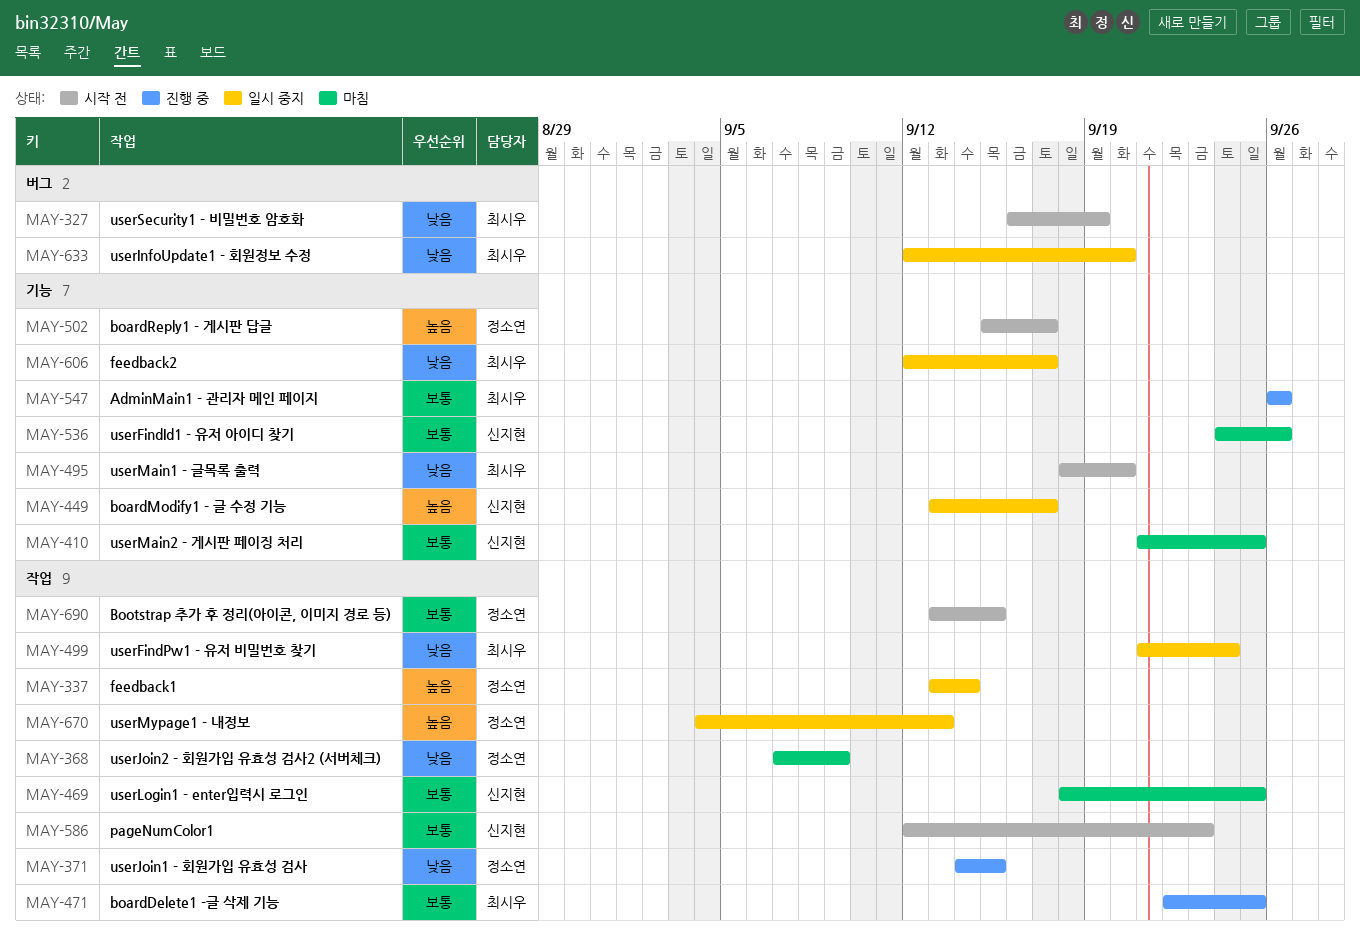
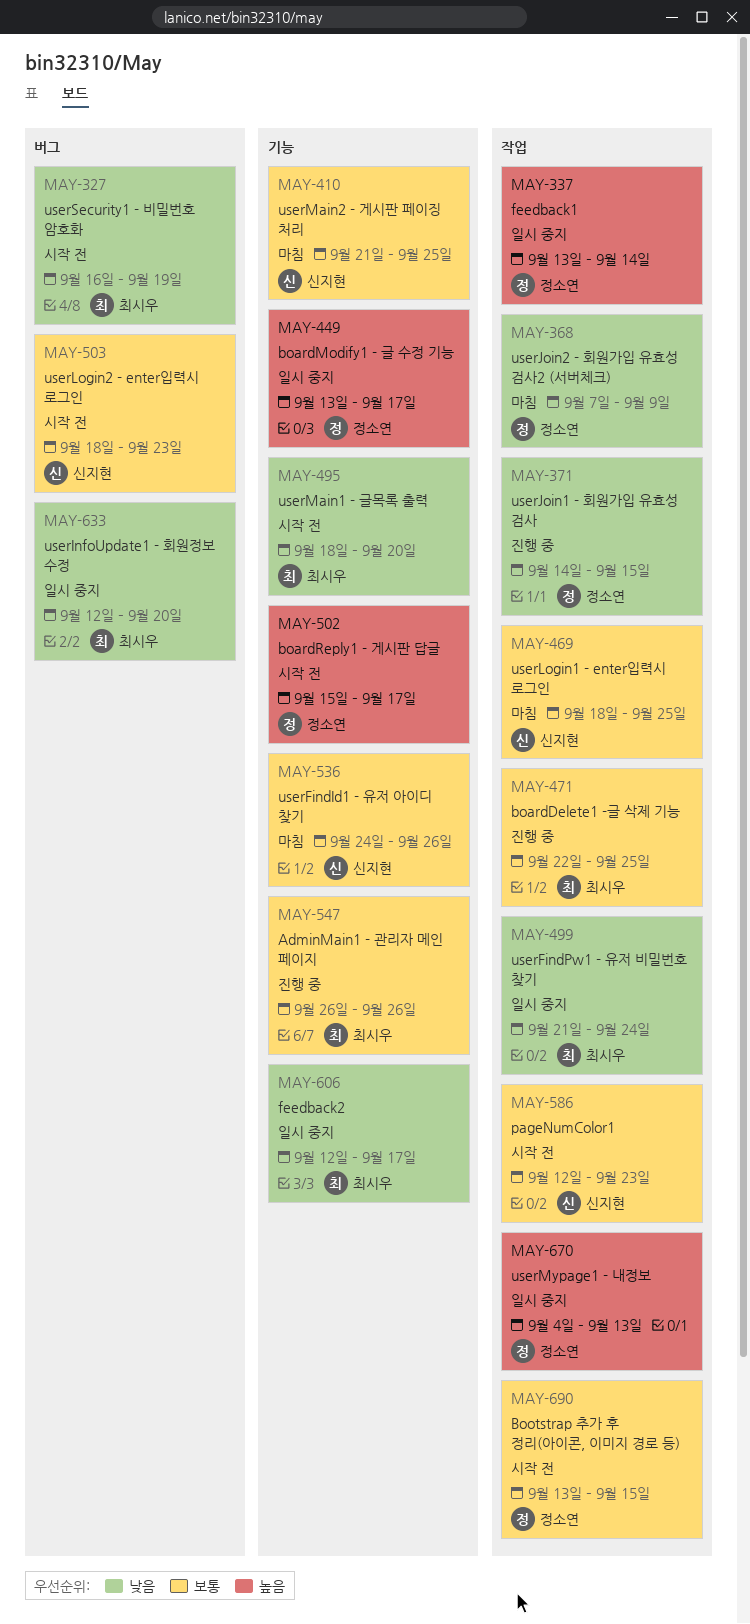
MAY-449, owner: 신지현 -> 정소연
MAY-503: none -> present

